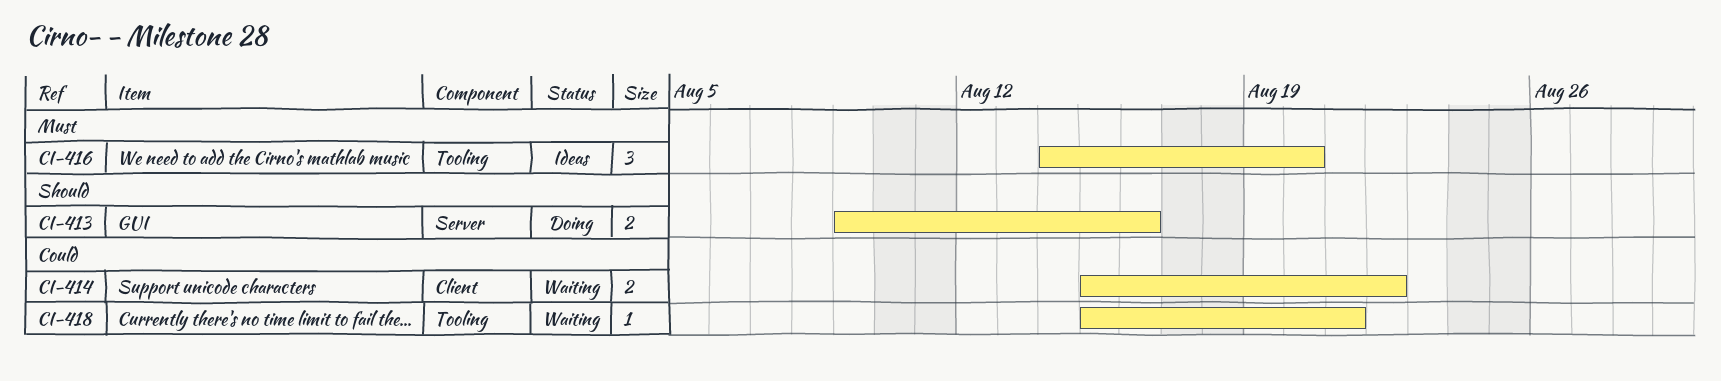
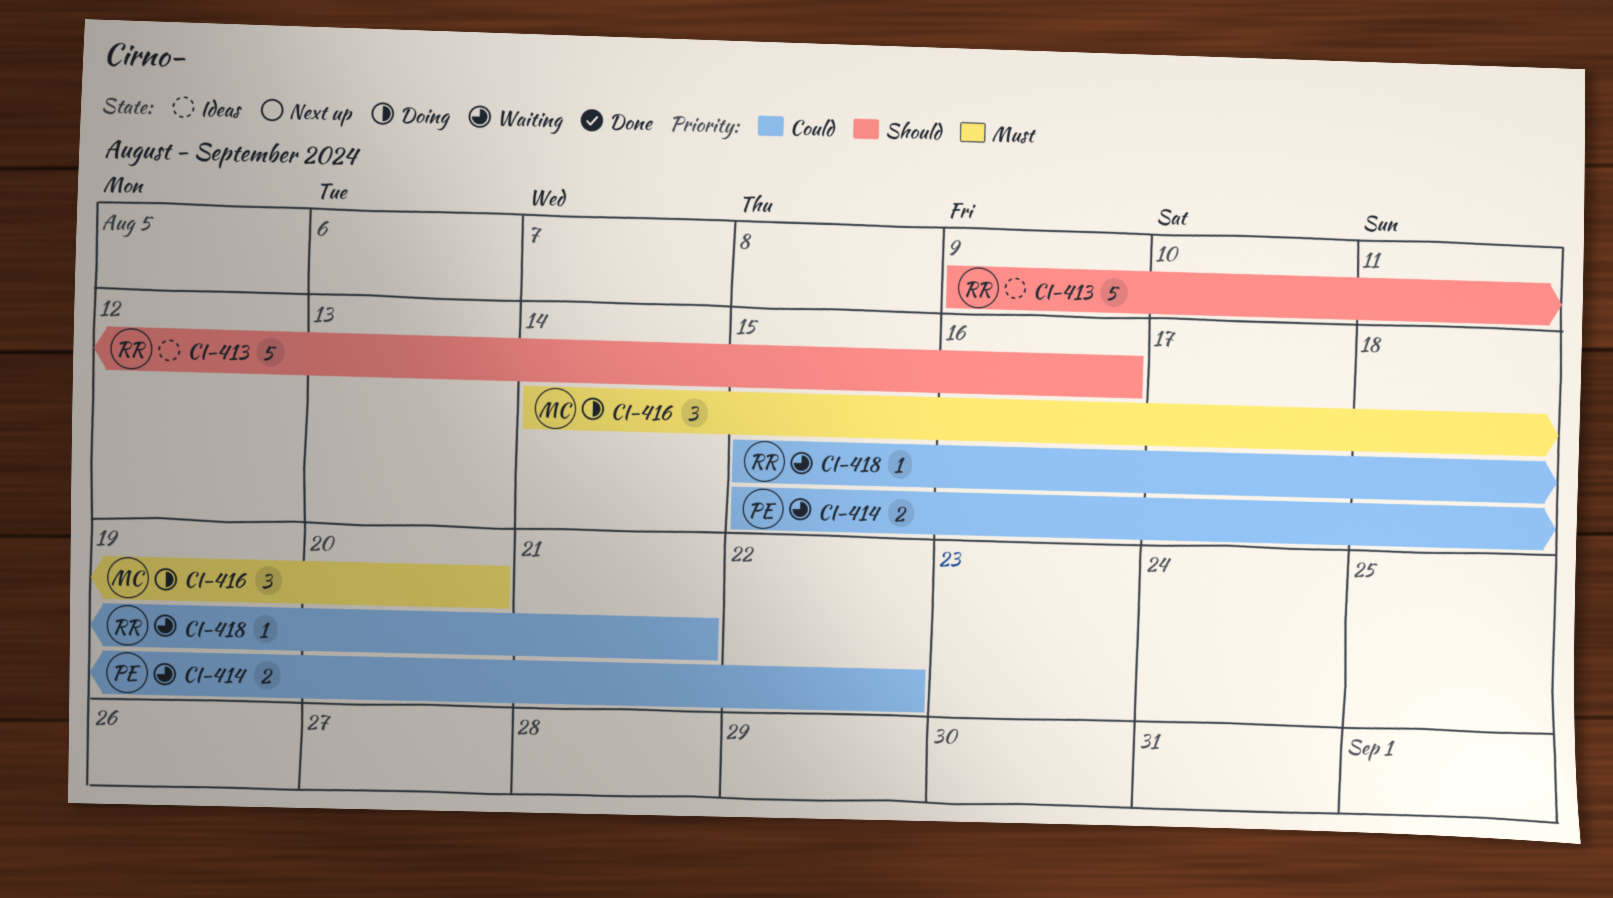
CI-413, status: Doing -> Ideas
CI-413, estimate: 2 -> 5
CI-416, status: Ideas -> Doing

